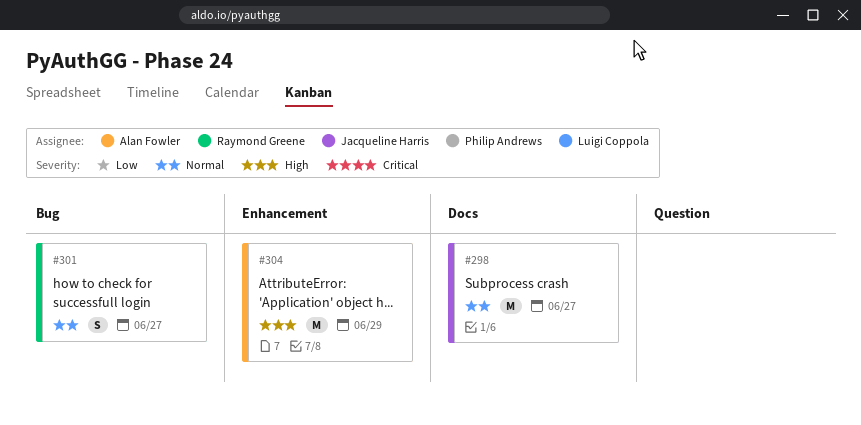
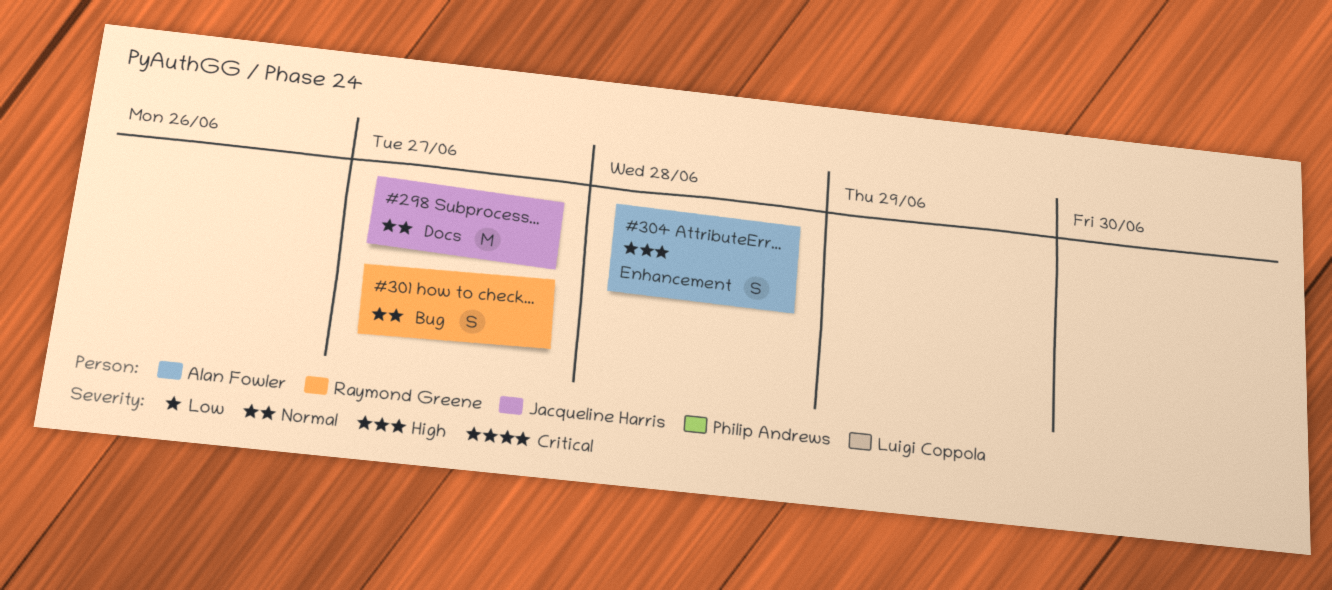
#304, estimate: M -> S
#304, due: Jun 29 -> Jun 28

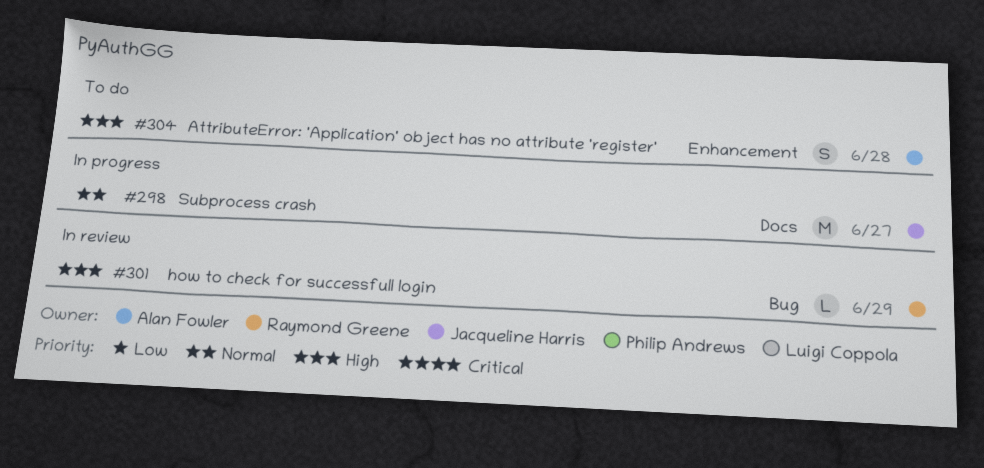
#301, priority: Normal -> High
#301, estimate: S -> L
#301, due: Jun 27 -> Jun 29

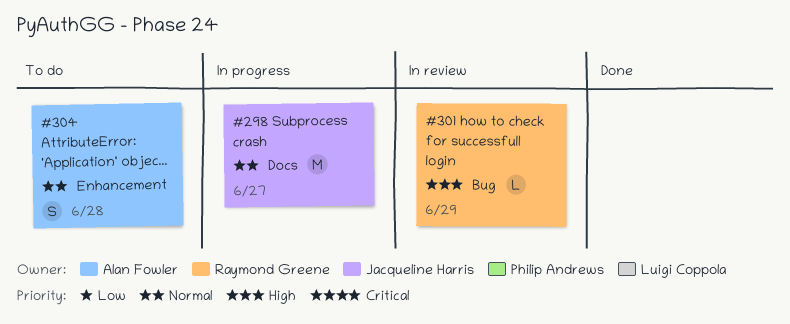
#304, priority: High -> Normal

